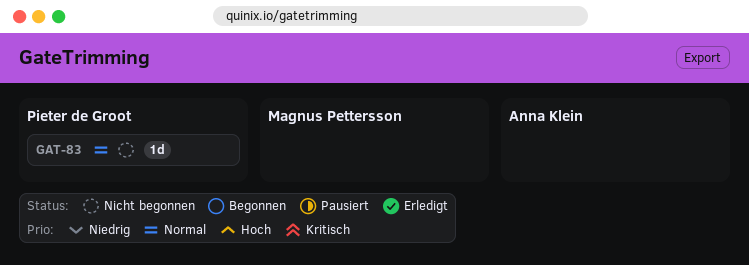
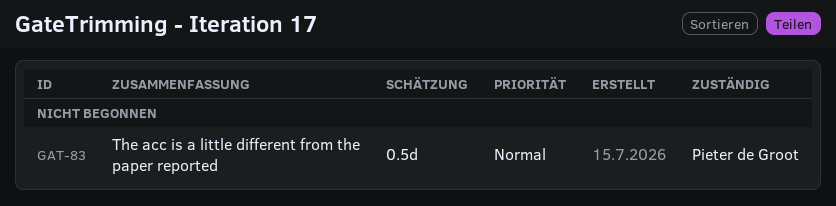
GAT-83, estimate: 1d -> 0.5d

